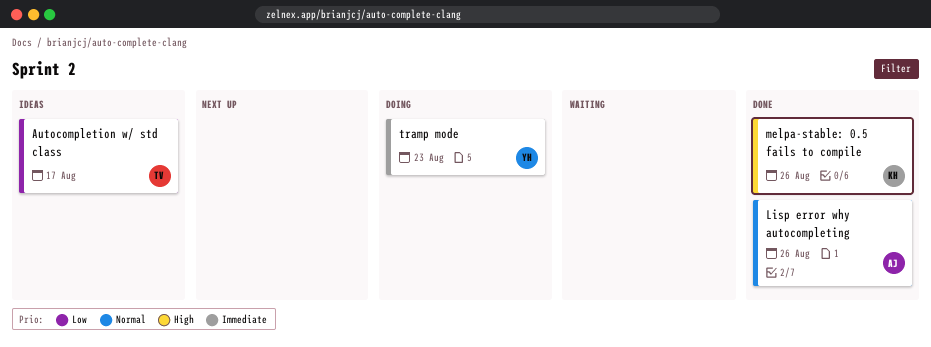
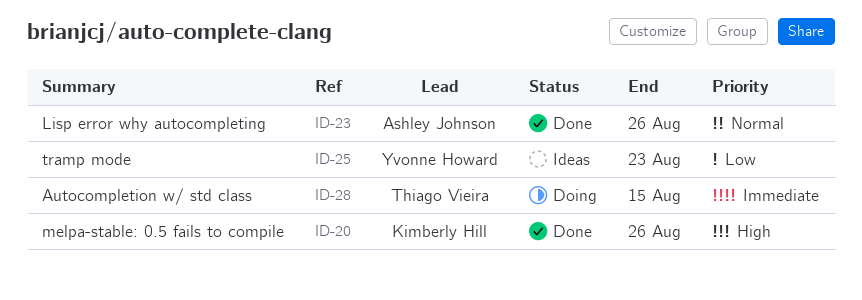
Autocompletion w/ std class, status: Ideas -> Doing
Autocompletion w/ std class, priority: Low -> Immediate
Autocompletion w/ std class, due: Aug 17 -> Aug 15
tramp mode, status: Doing -> Ideas
tramp mode, priority: Immediate -> Low

